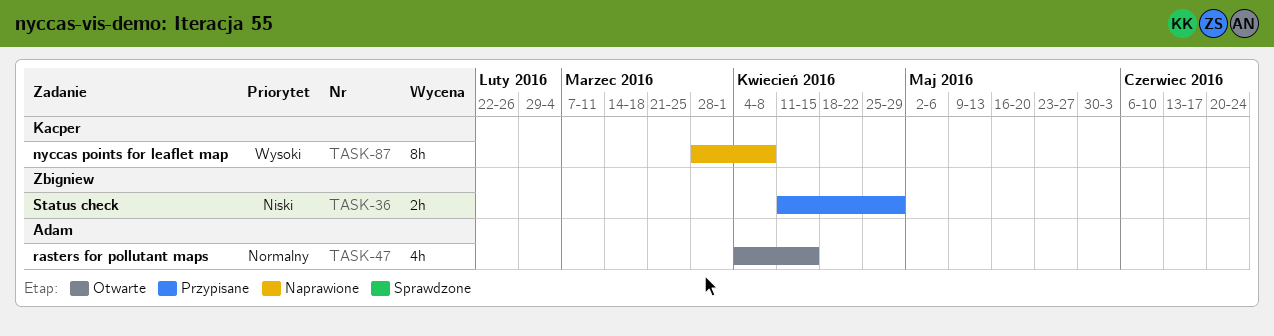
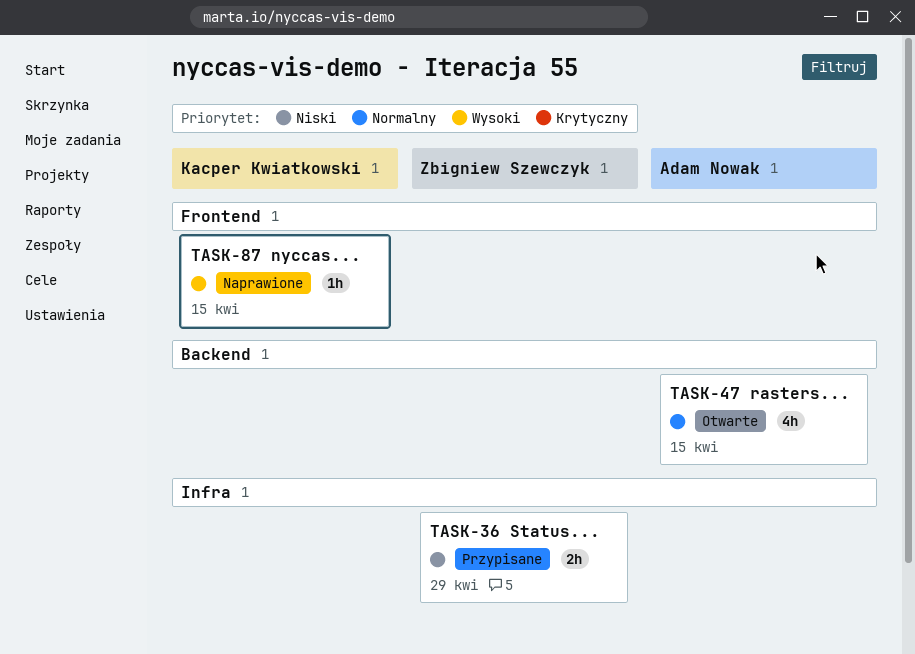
TASK-87, estimate: 8h -> 1h
TASK-87, due: Apr 8 -> Apr 15

